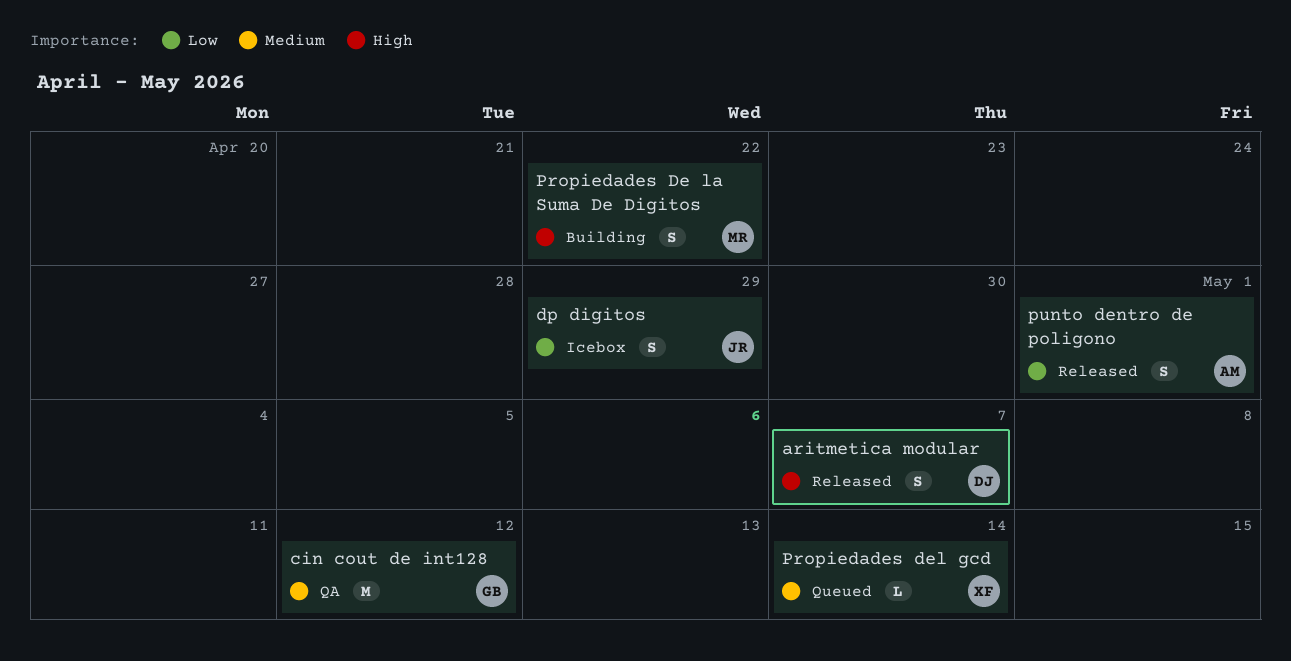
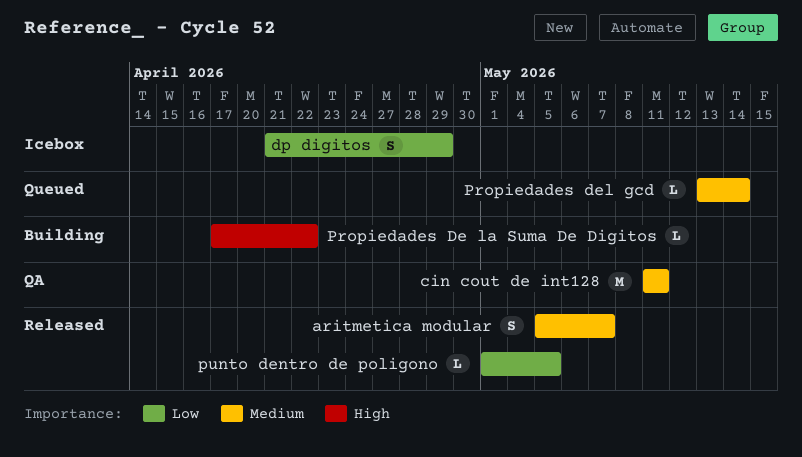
aritmetica modular, priority: High -> Medium
cin cout de int128, due: May 12 -> May 11
Propiedades De la Suma De Digitos, estimate: S -> L
punto dentro de poligono, estimate: S -> L
punto dentro de poligono, due: May 1 -> May 5

